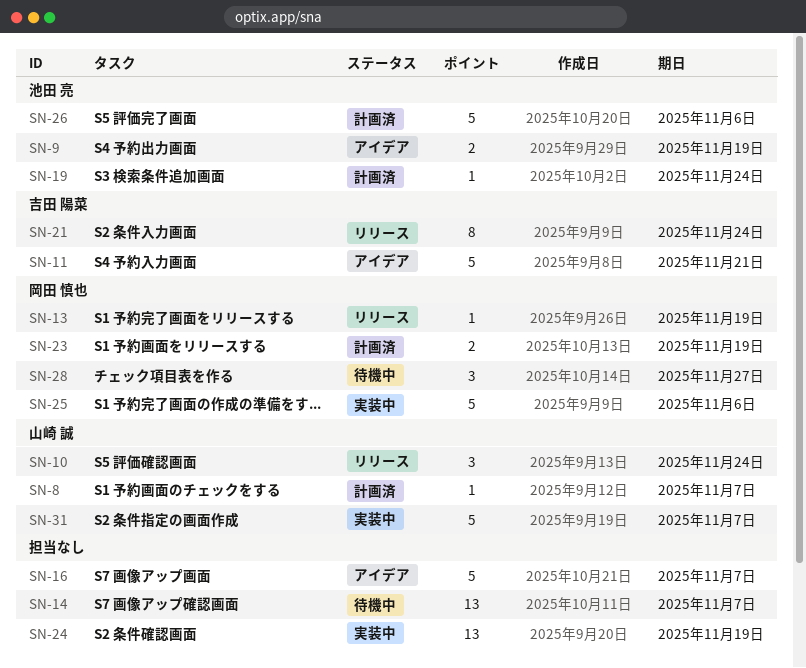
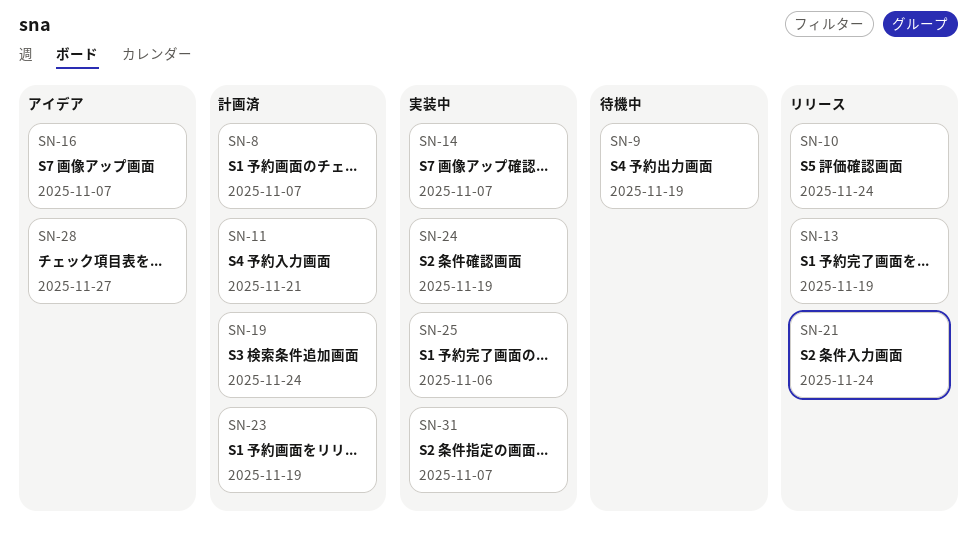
SN-9, status: アイデア -> 待機中
SN-11, status: アイデア -> 計画済
SN-14, status: 待機中 -> 実装中
SN-26: present -> none
SN-28, status: 待機中 -> アイデア

